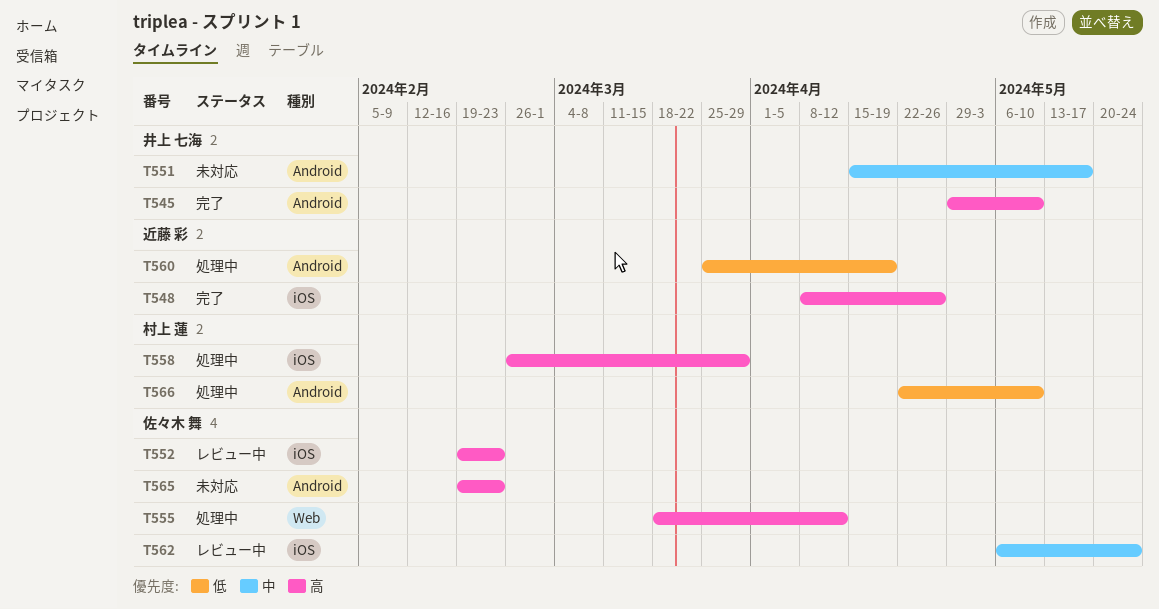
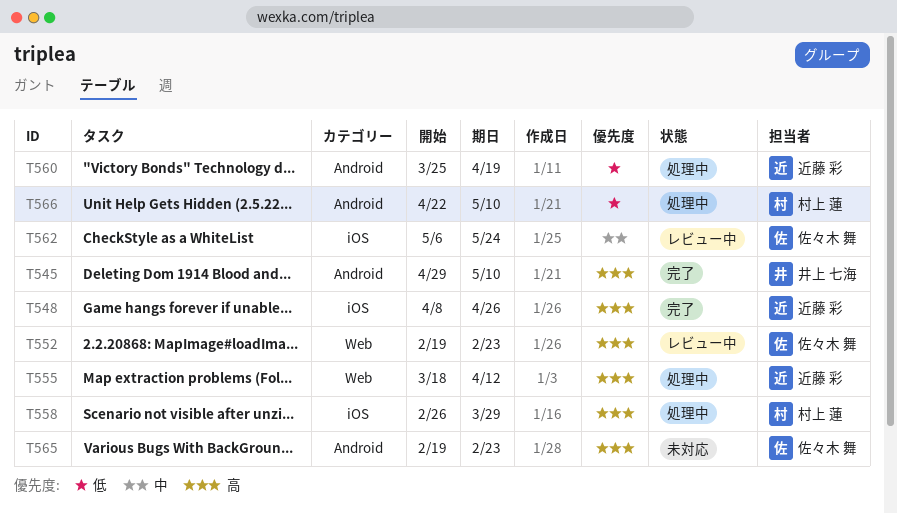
T551: present -> none
T552, label: iOS -> Web
T555, owner: 佐々木 舞 -> 近藤 彩

